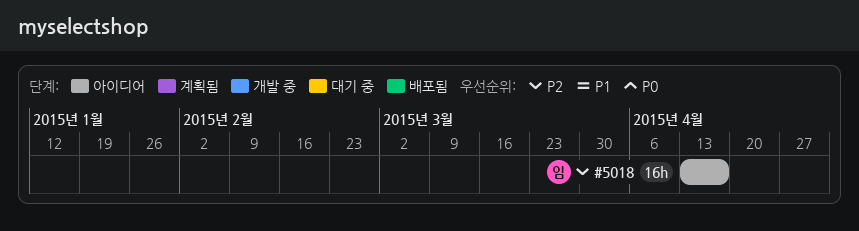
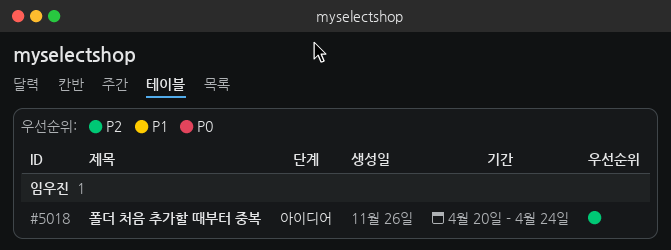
#5018, start: Apr 13 -> Apr 20
#5018, due: Apr 17 -> Apr 24

